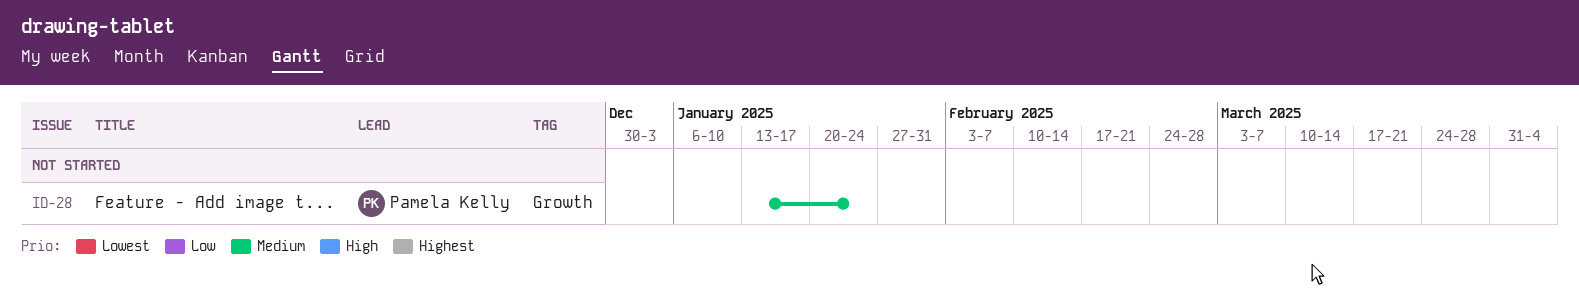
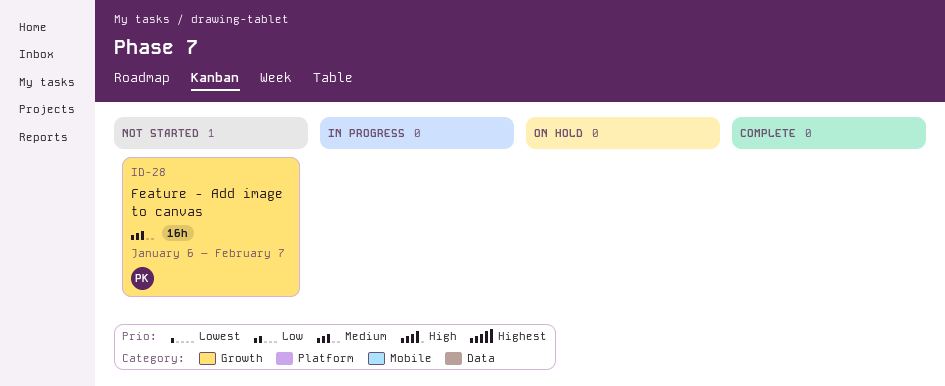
ID-28, start: Jan 13 -> Jan 6
ID-28, due: Jan 24 -> Feb 7

